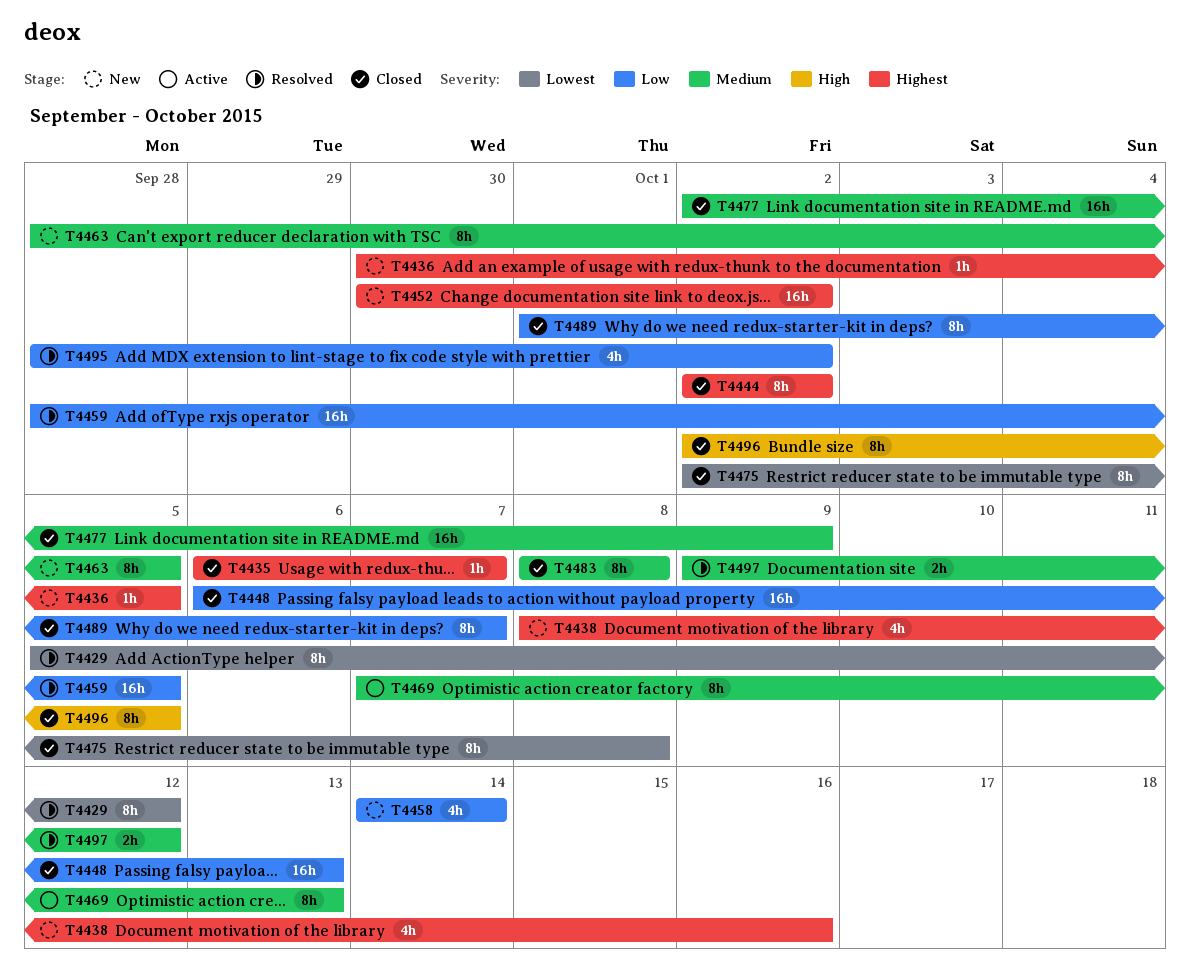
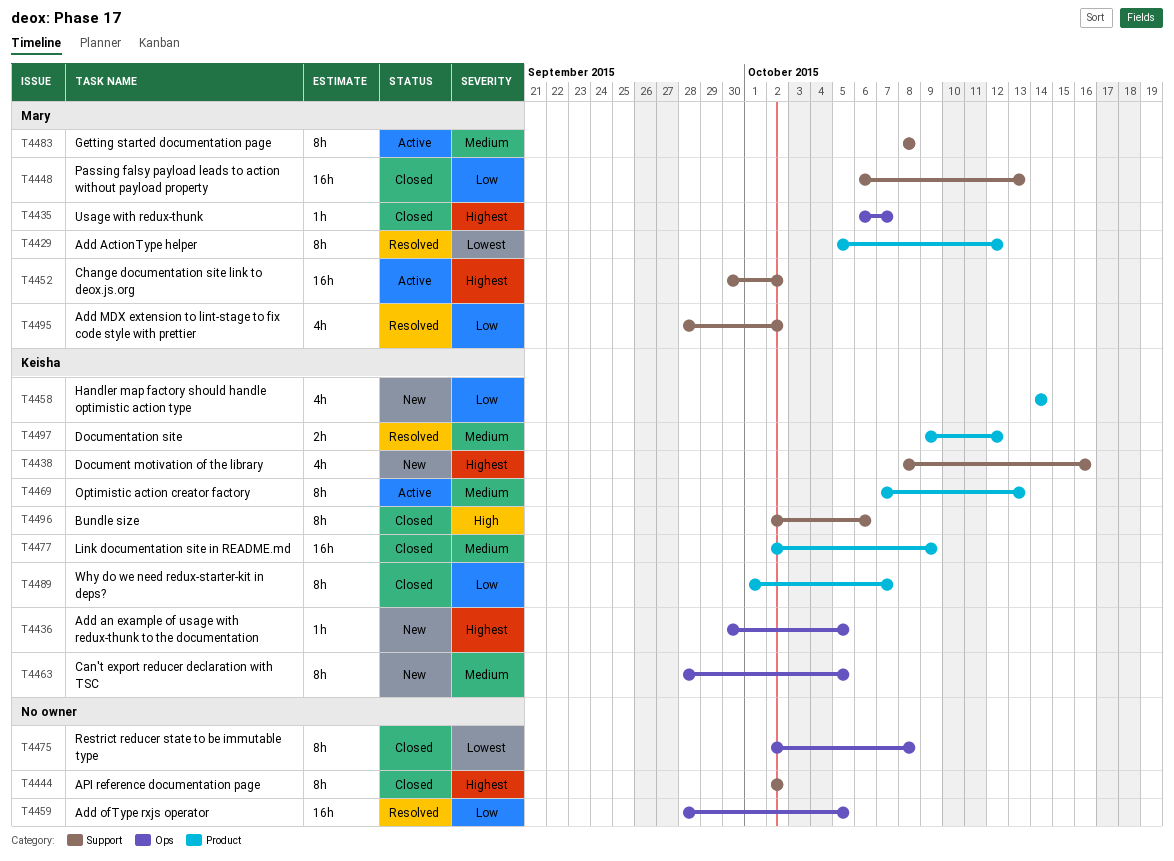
T4452, status: New -> Active
T4483, status: Closed -> Active
T4496, due: Oct 5 -> Oct 6

